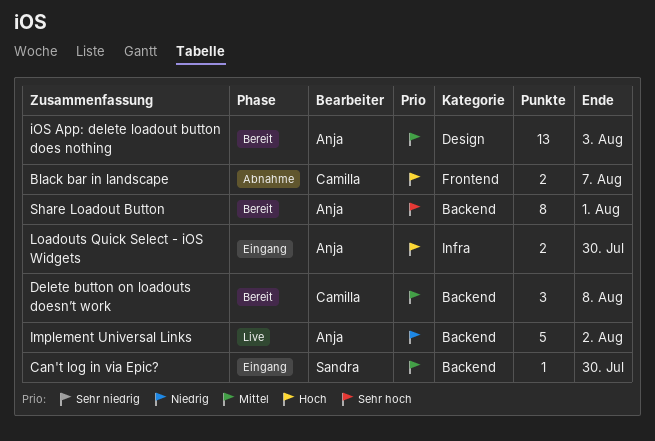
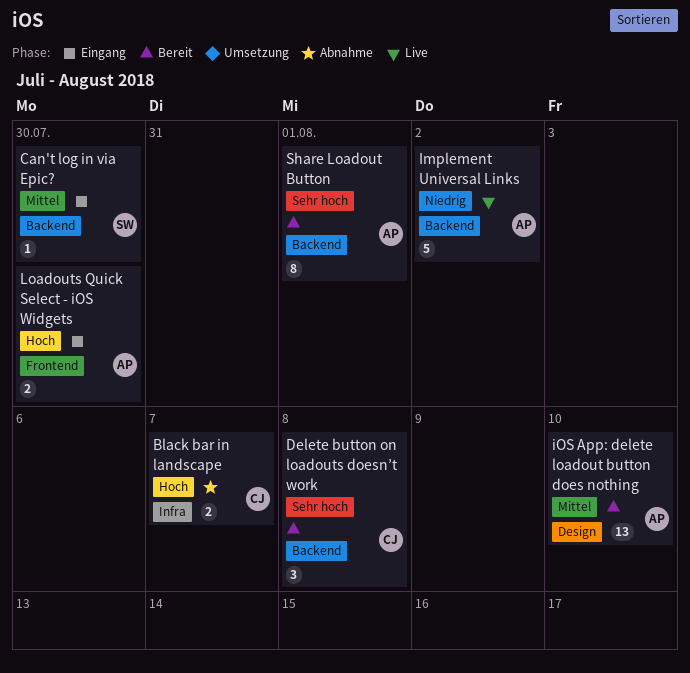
Black bar in landscape, label: Frontend -> Infra
Delete button on loadouts doesn’t work, priority: Mittel -> Sehr hoch
iOS App: delete loadout button does nothing, due: Aug 3 -> Aug 10
Loadouts Quick Select - iOS Widgets, label: Infra -> Frontend

